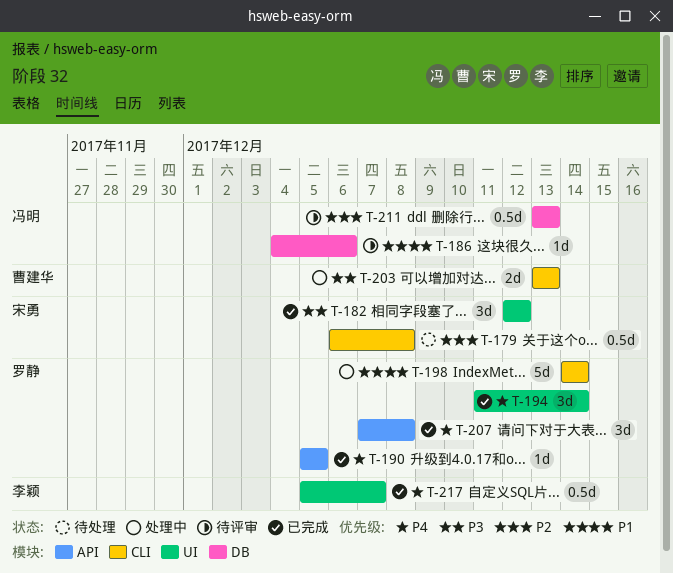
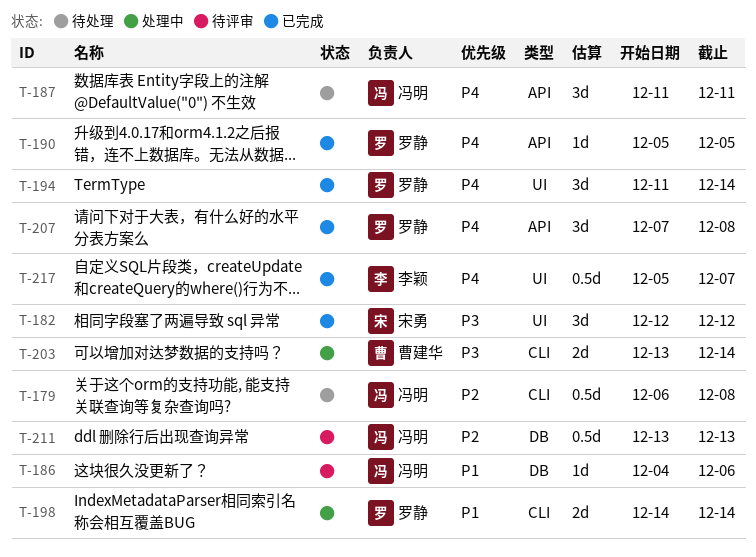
T-179, owner: 宋勇 -> 冯明
T-187: none -> present
T-198, estimate: 5d -> 2d
T-203, due: Dec 13 -> Dec 14

